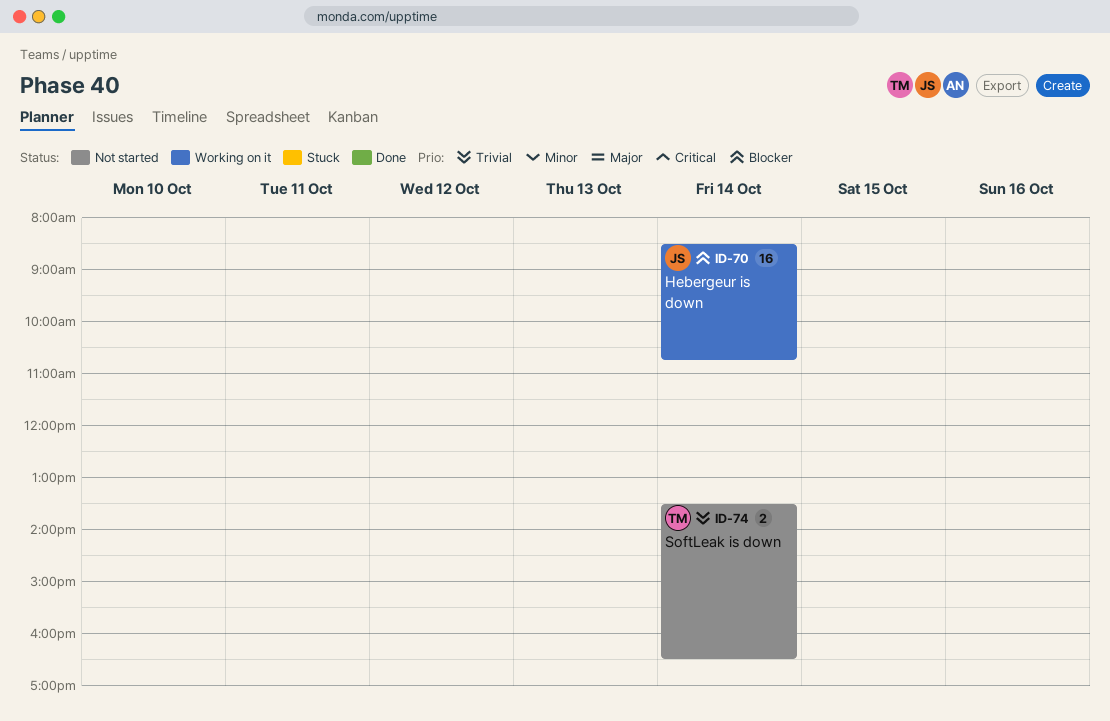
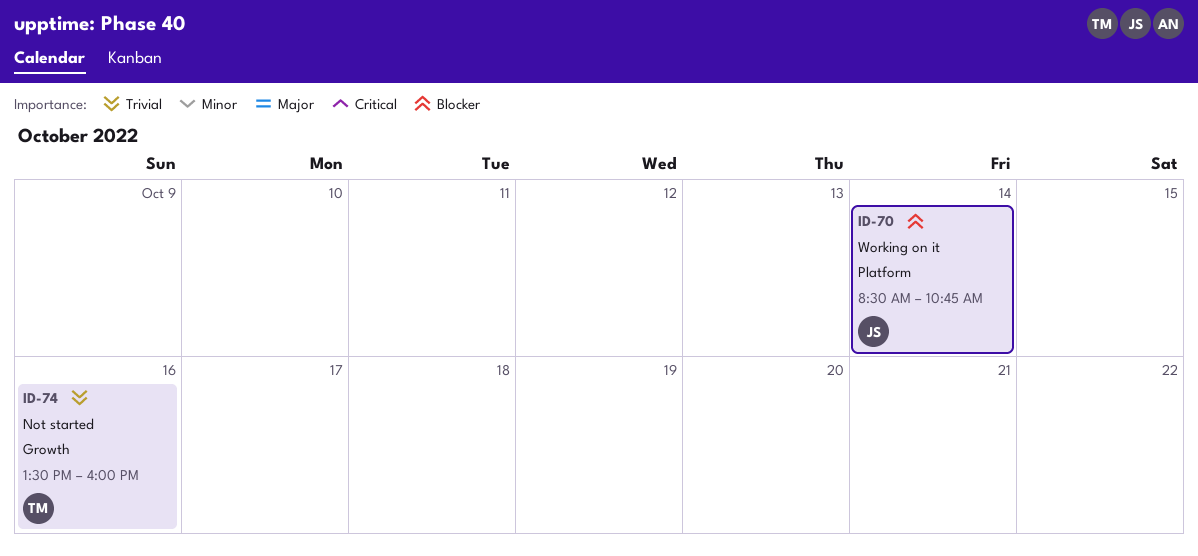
ID-74, day: Oct 14 -> Oct 16
ID-74, ends: 16:30 -> 16:00

